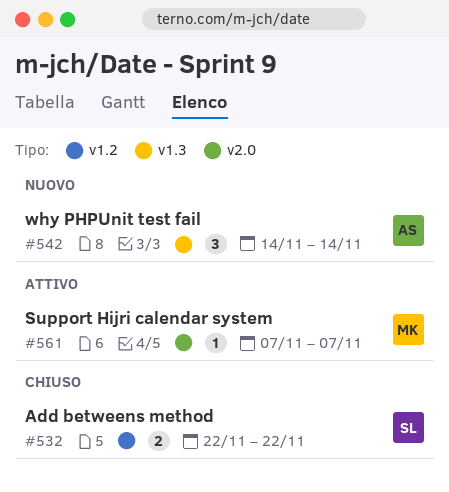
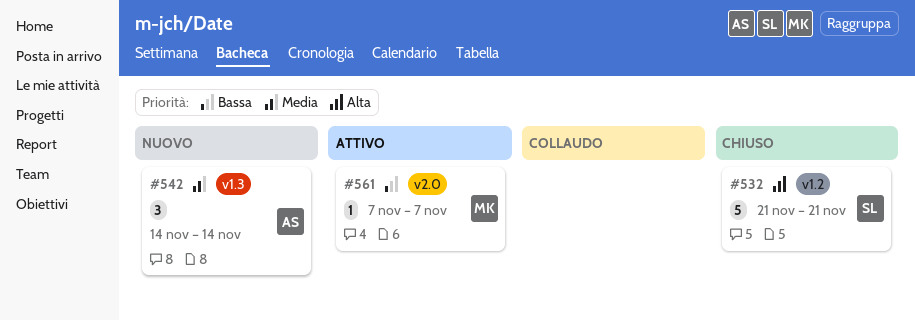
#532, estimate: 2 -> 5
#532, start: Nov 22 -> Nov 21
#532, due: Nov 22 -> Nov 21

